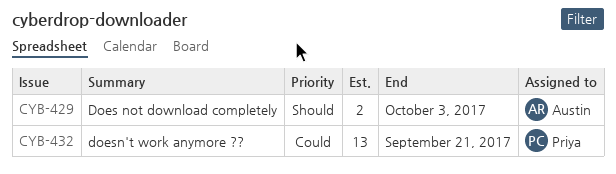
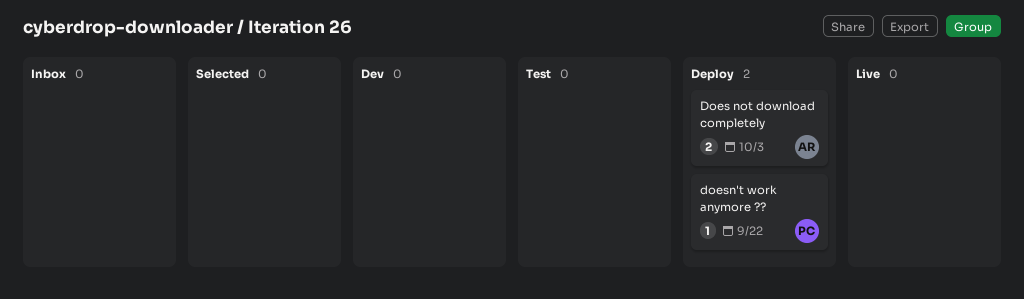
doesn't work anymore ??, estimate: 13 -> 1
doesn't work anymore ??, due: Sep 21 -> Sep 22

